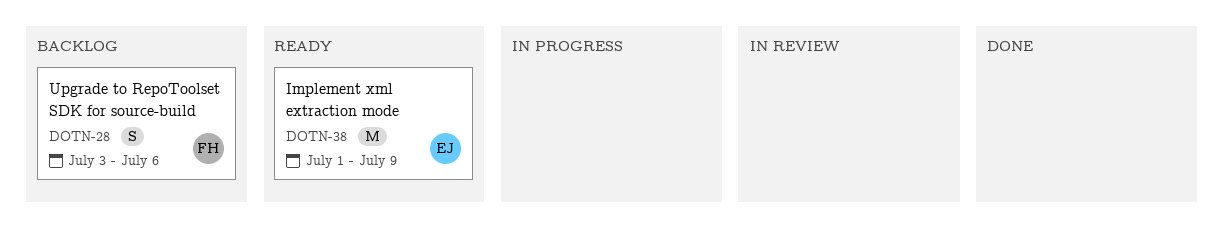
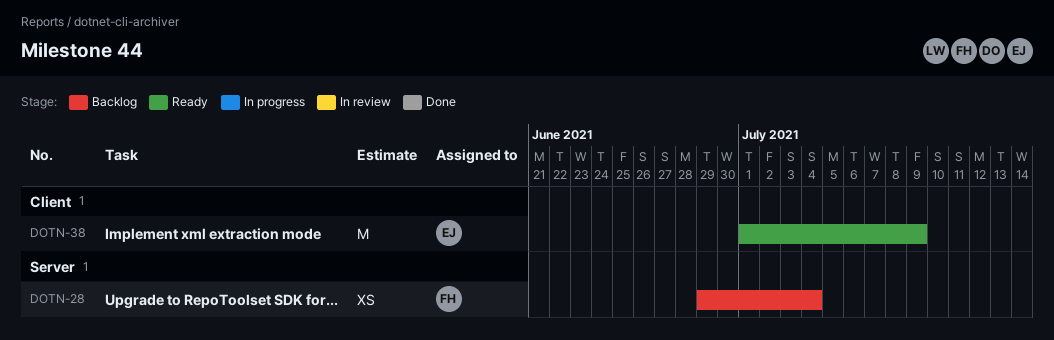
DOTN-28, estimate: S -> XS
DOTN-28, start: Jul 3 -> Jun 29
DOTN-28, due: Jul 6 -> Jul 4

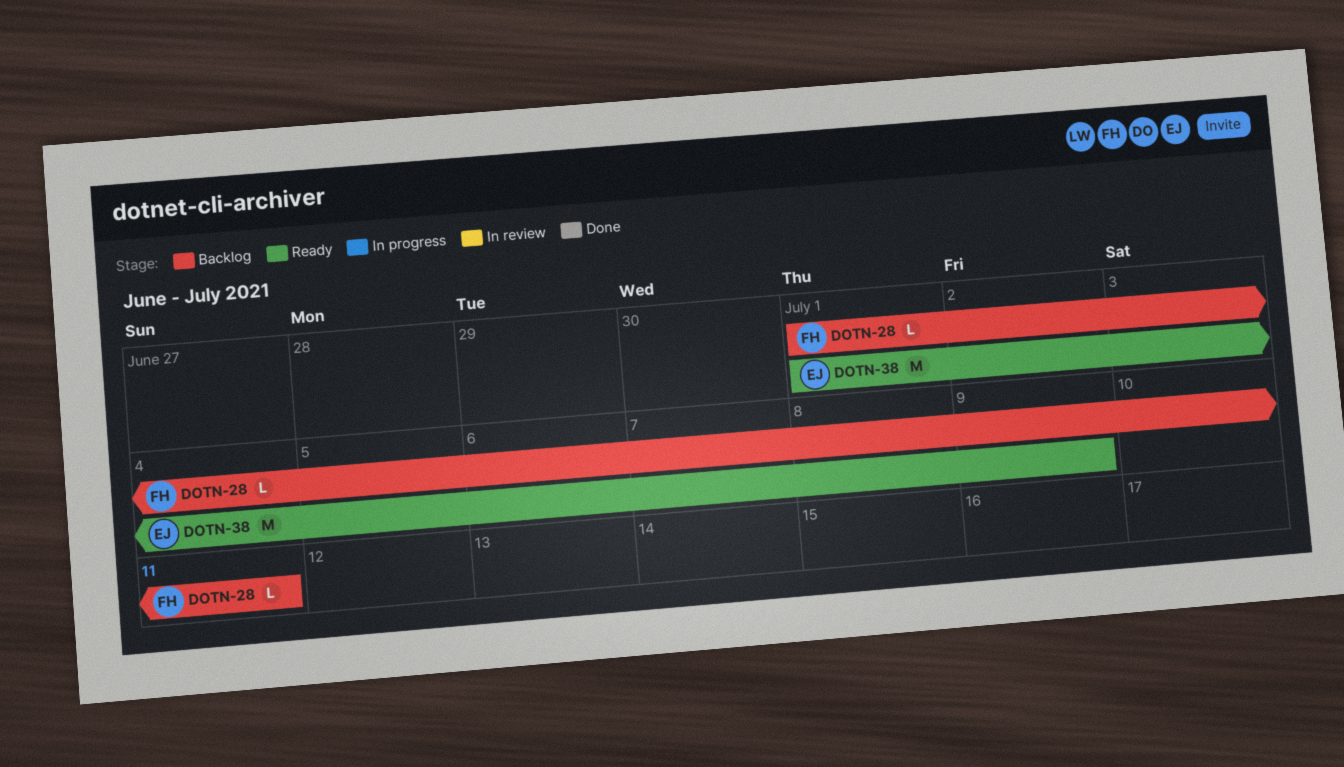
DOTN-28, estimate: XS -> L
DOTN-28, start: Jun 29 -> Jul 1
DOTN-28, due: Jul 4 -> Jul 11

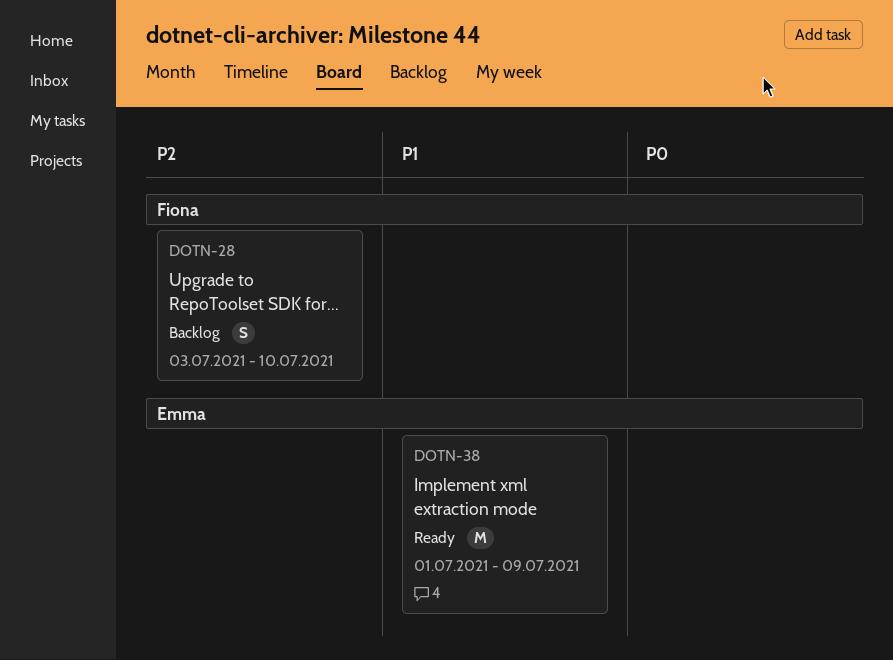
DOTN-28, estimate: L -> S
DOTN-28, start: Jul 1 -> Jul 3
DOTN-28, due: Jul 11 -> Jul 10

